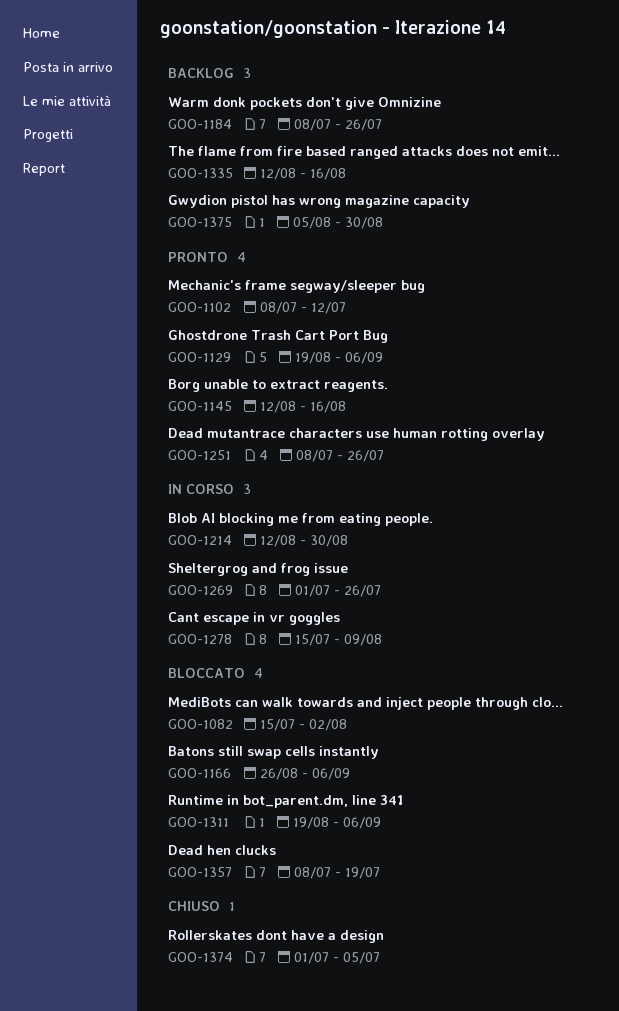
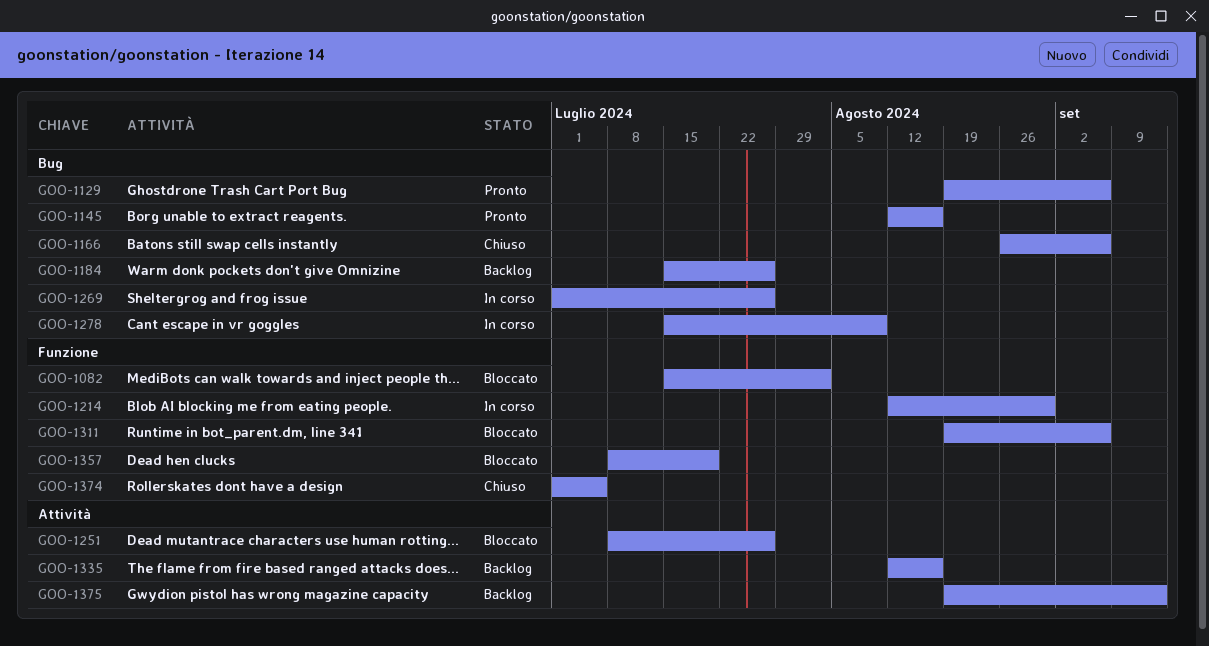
GOO-1102: present -> none
GOO-1166, status: Bloccato -> Chiuso
GOO-1184, start: Jul 8 -> Jul 15
GOO-1251, status: Pronto -> Bloccato
GOO-1375, start: Aug 5 -> Aug 19
GOO-1375, due: Aug 30 -> Sep 13

